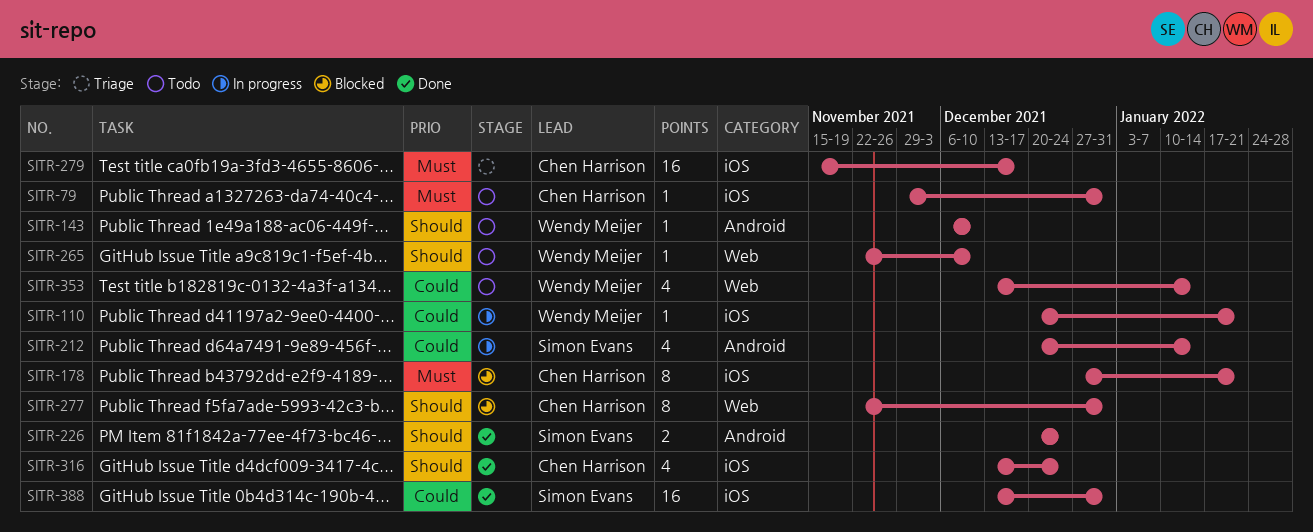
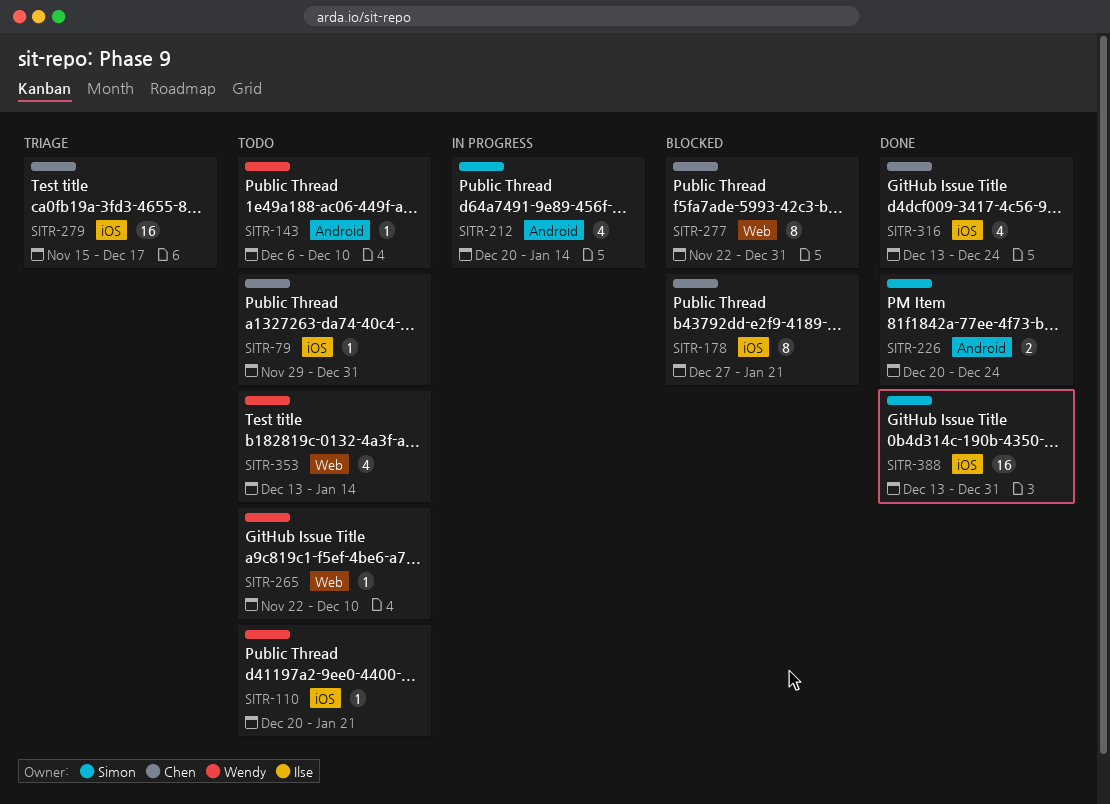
SITR-110, status: In progress -> Todo

